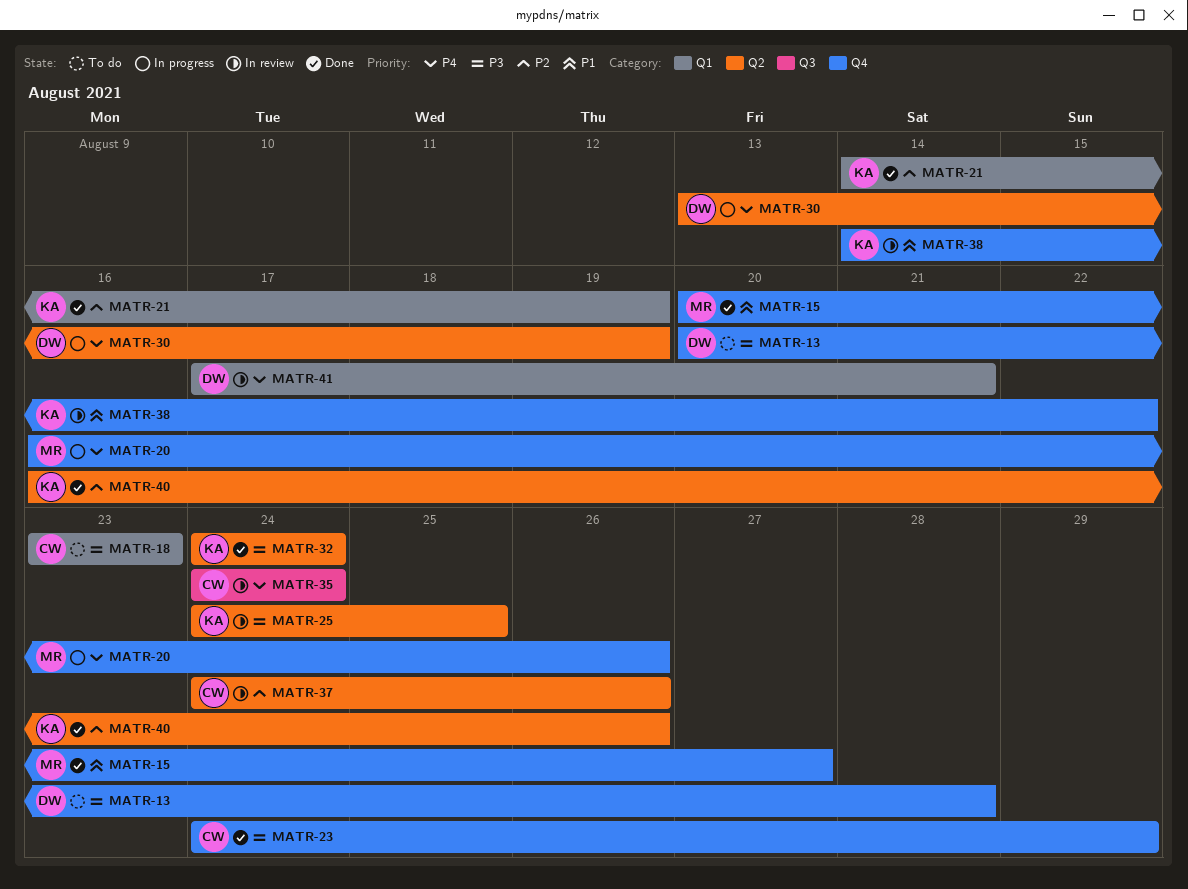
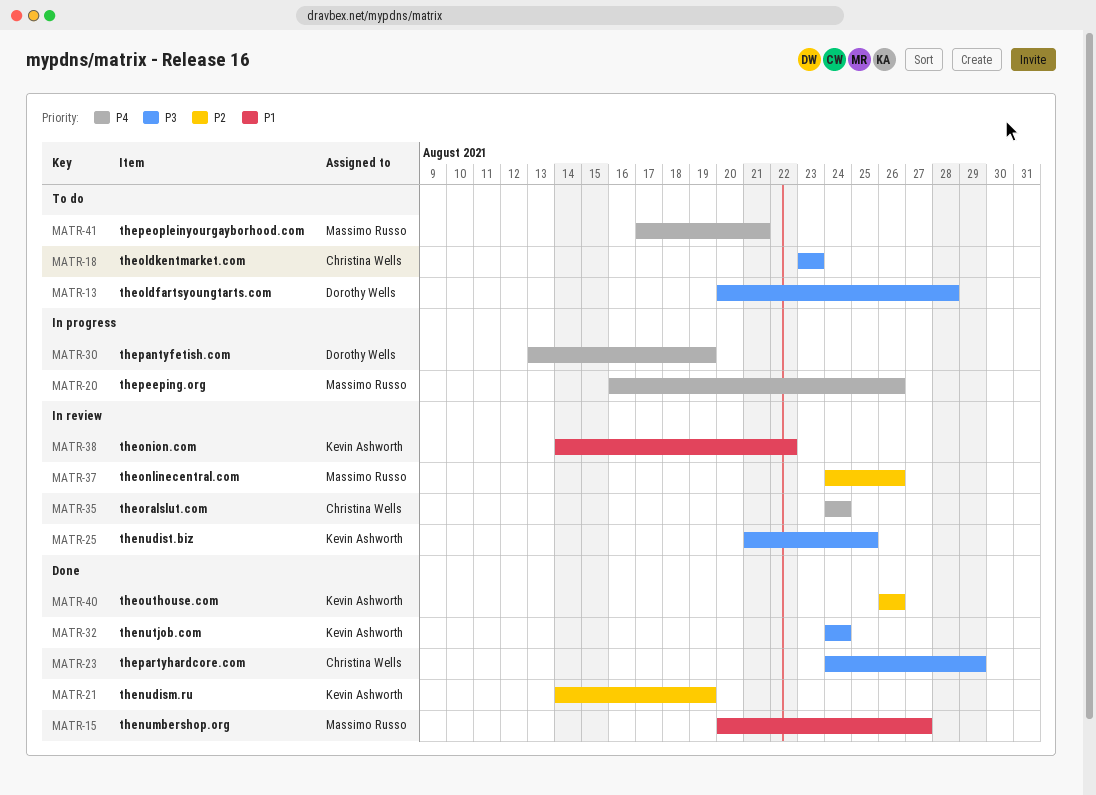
MATR-25, start: Aug 24 -> Aug 21
MATR-37, owner: Christina Wells -> Massimo Russo
MATR-40, start: Aug 16 -> Aug 26
MATR-41, status: In review -> To do
MATR-41, owner: Dorothy Wells -> Massimo Russo

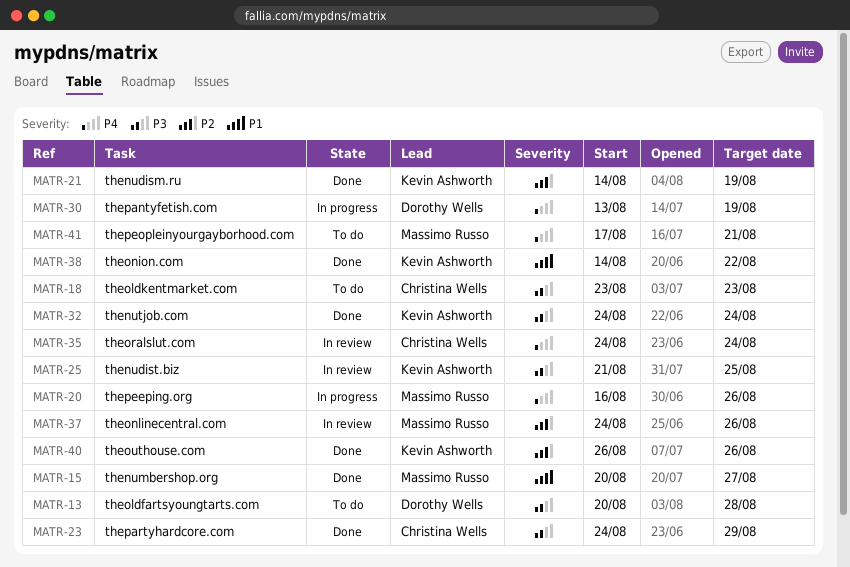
MATR-38, status: In review -> Done

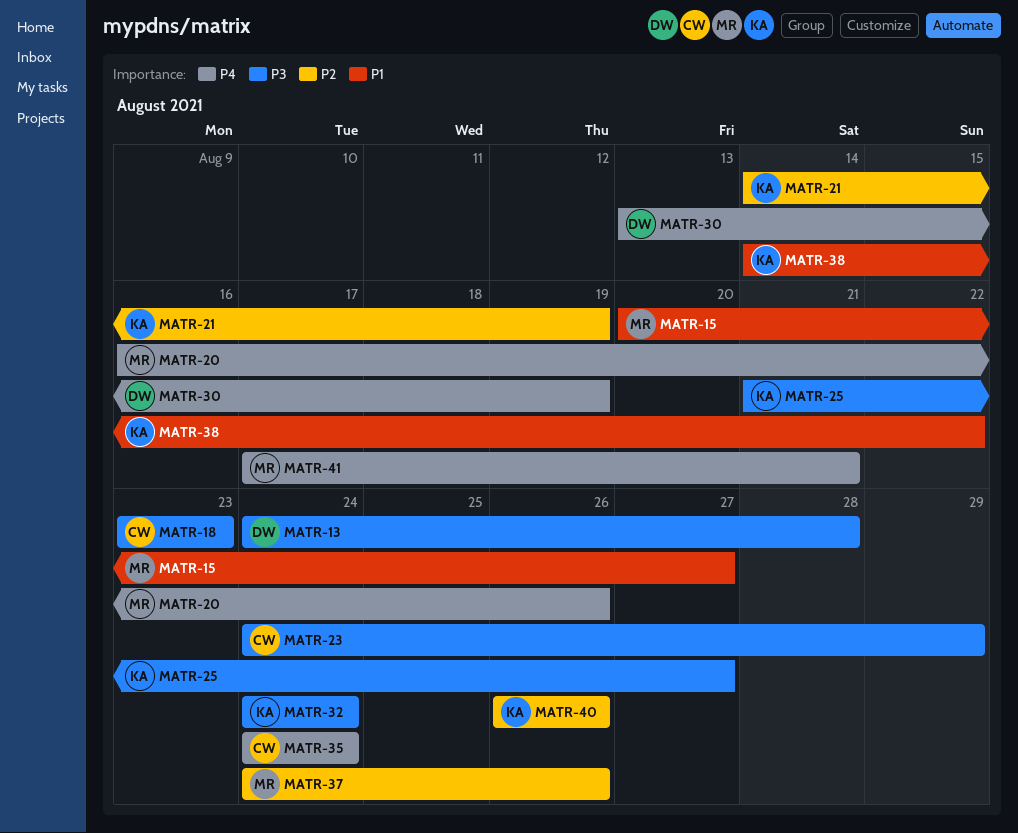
MATR-13, start: Aug 20 -> Aug 24
MATR-25, due: Aug 25 -> Aug 27

